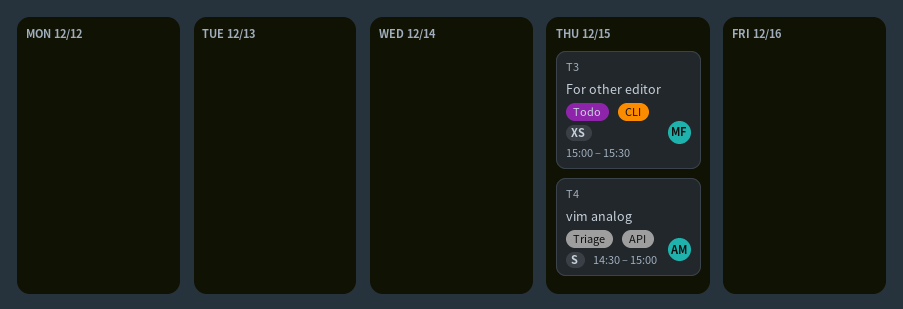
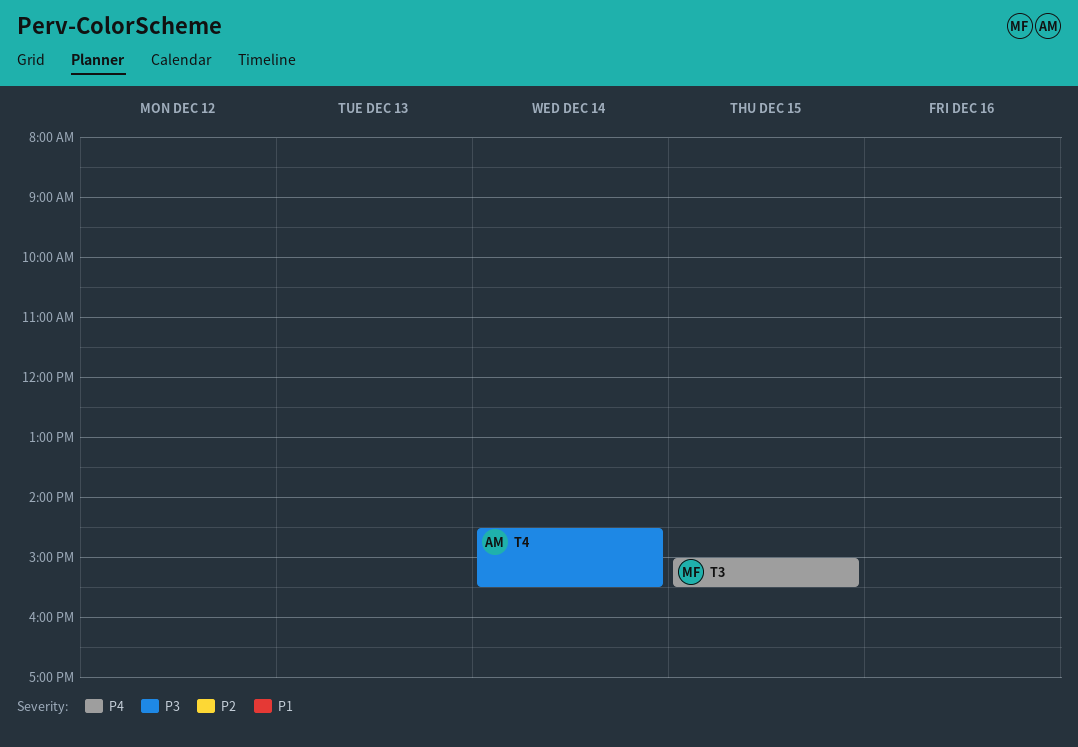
T4, day: Dec 15 -> Dec 14
T4, ends: 15:00 -> 15:30

